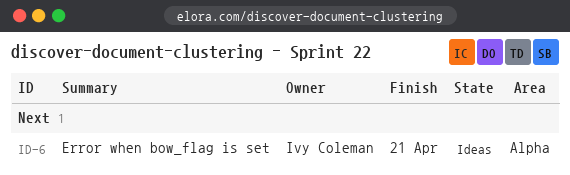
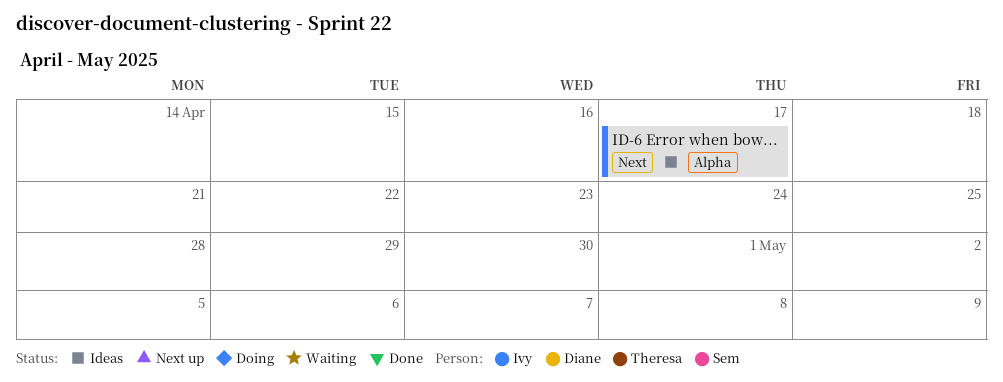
ID-6, due: Apr 21 -> Apr 17

